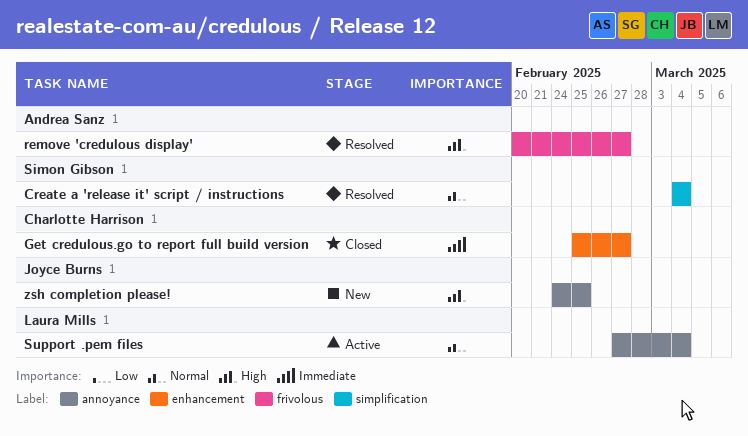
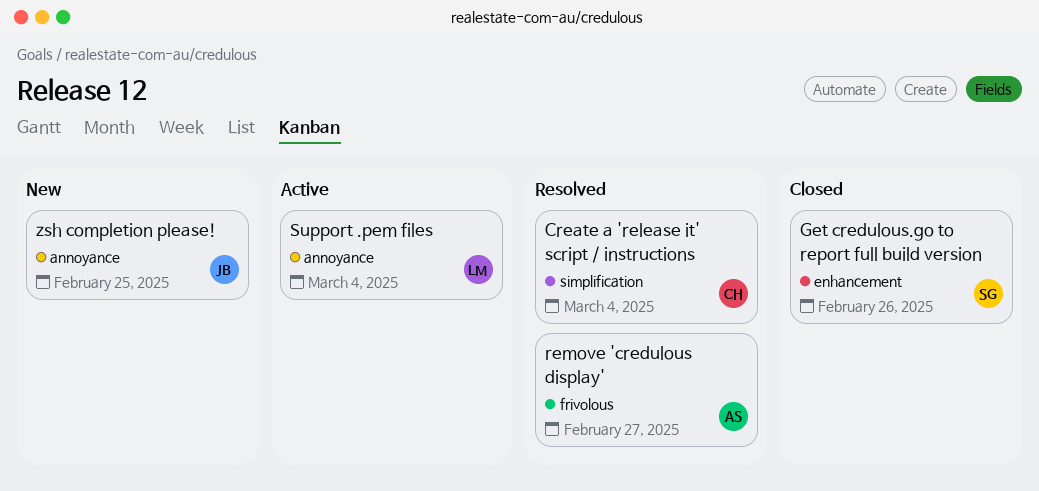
Create a 'release it' script / instructions, owner: Simon Gibson -> Charlotte Harrison
Get credulous.go to report full build version, owner: Charlotte Harrison -> Simon Gibson
Get credulous.go to report full build version, due: Feb 27 -> Feb 26

